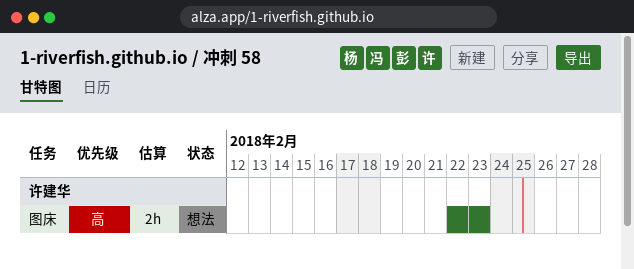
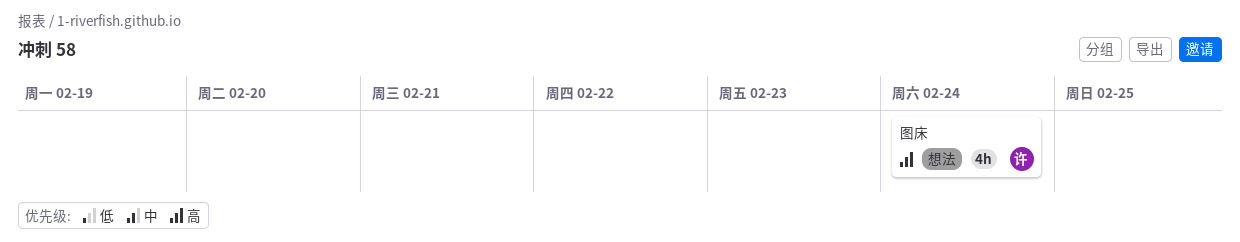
图床, estimate: 2h -> 4h
图床, due: Feb 23 -> Feb 24

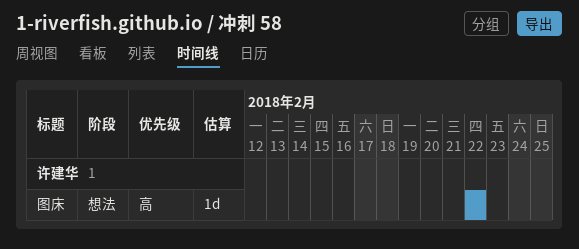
图床, estimate: 4h -> 1d
图床, due: Feb 24 -> Feb 22

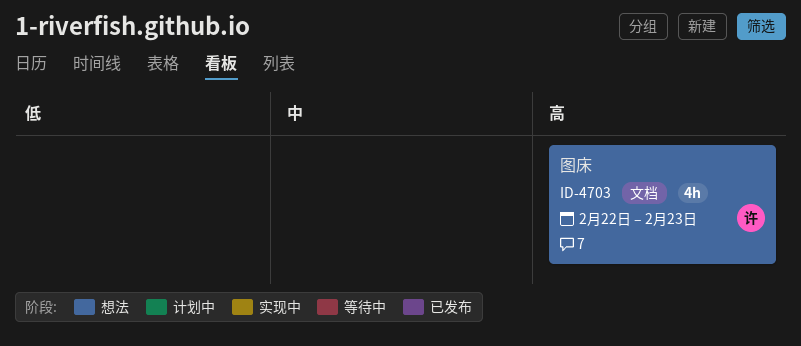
图床, estimate: 1d -> 4h
图床, due: Feb 22 -> Feb 23

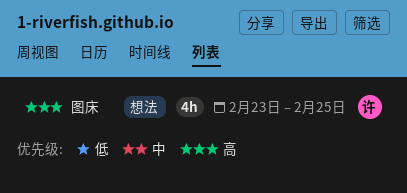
图床, start: Feb 22 -> Feb 23
图床, due: Feb 23 -> Feb 25

